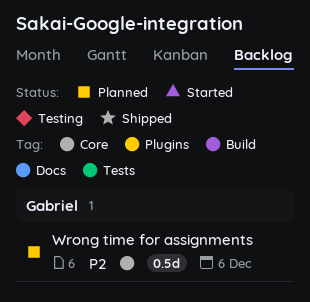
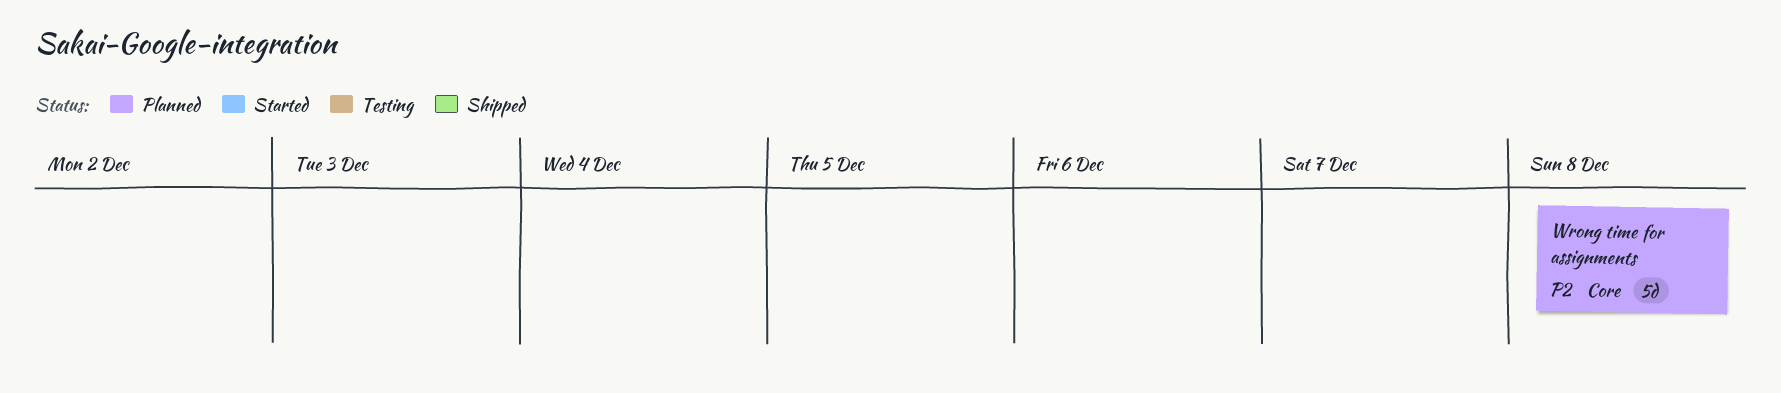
Wrong time for assignments, estimate: 0.5d -> 5d
Wrong time for assignments, due: Dec 6 -> Dec 8

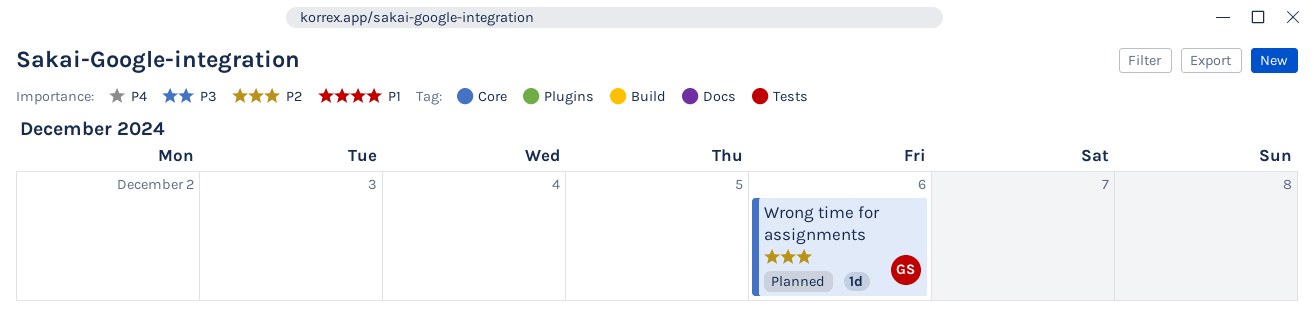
Wrong time for assignments, estimate: 5d -> 1d
Wrong time for assignments, due: Dec 8 -> Dec 6

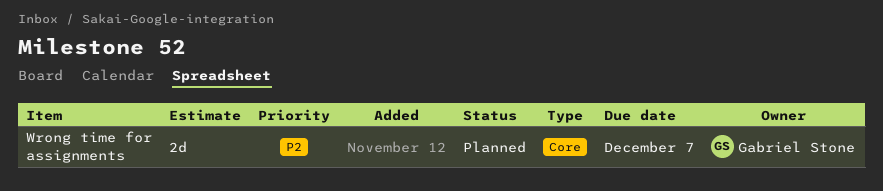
Wrong time for assignments, estimate: 1d -> 2d
Wrong time for assignments, due: Dec 6 -> Dec 7

